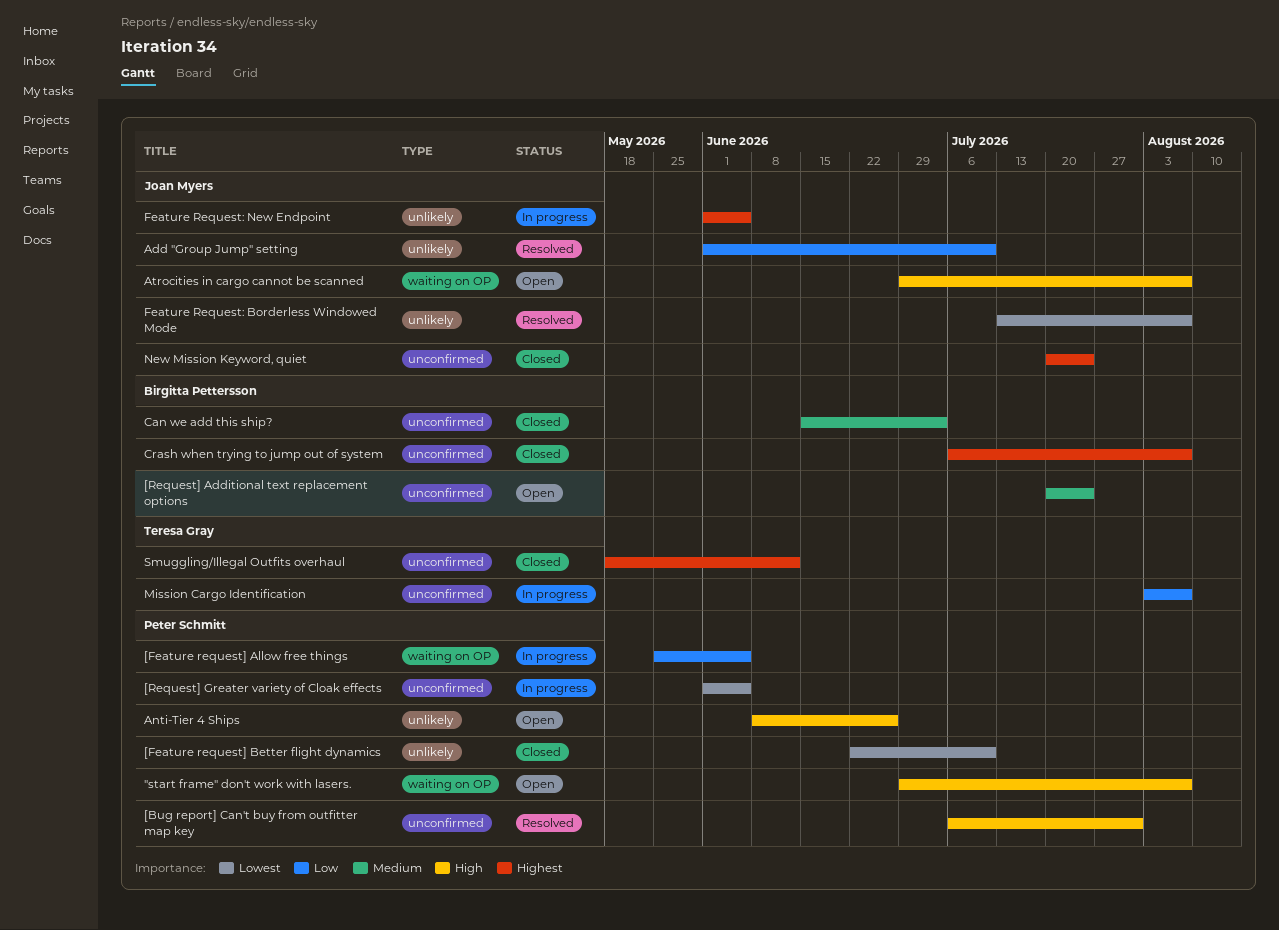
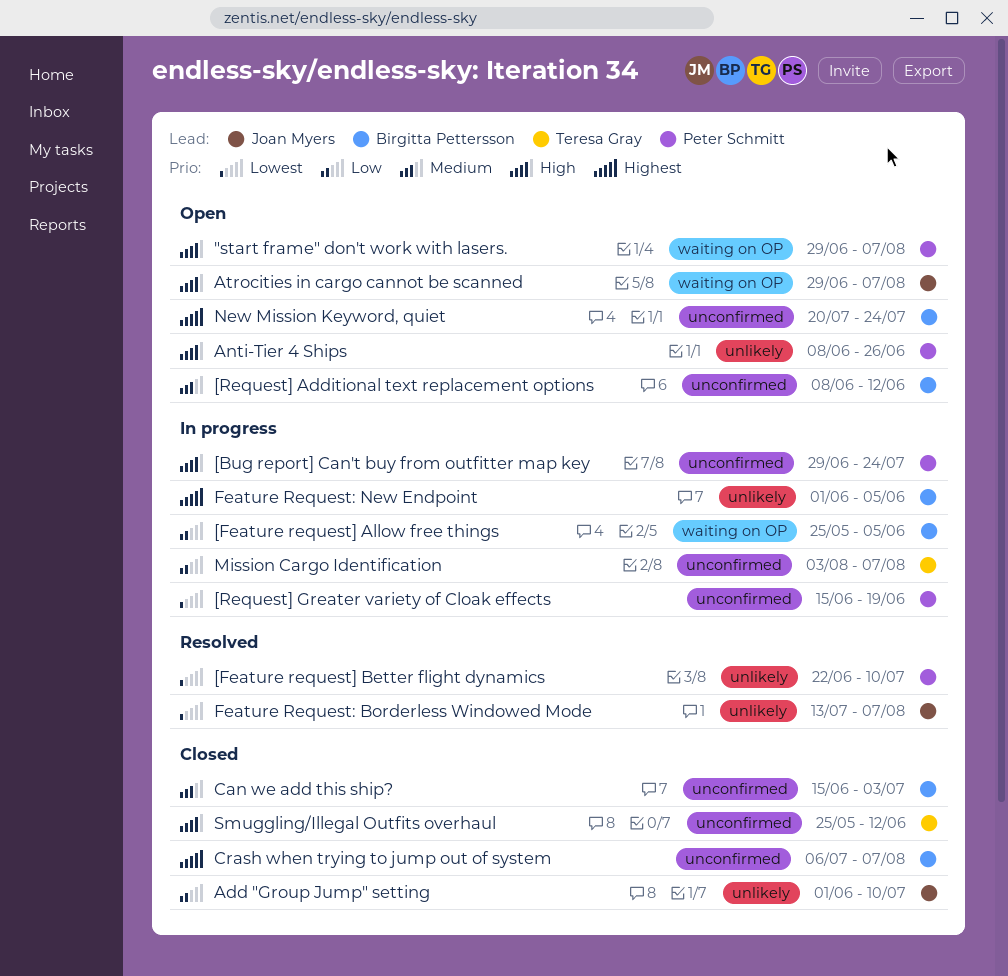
[Bug report] Can't buy from outfitter map key, status: Resolved -> In progress
[Bug report] Can't buy from outfitter map key, start: Jul 6 -> Jun 29
[Bug report] Can't buy from outfitter map key, due: Jul 31 -> Jul 24
[Feature request] Allow free things, owner: Peter Schmitt -> Birgitta Pettersson
[Feature request] Better flight dynamics, status: Closed -> Resolved
[Request] Additional text replacement options, start: Jul 20 -> Jun 8
[Request] Additional text replacement options, due: Jul 24 -> Jun 12
[Request] Greater variety of Cloak effects, start: Jun 1 -> Jun 15
[Request] Greater variety of Cloak effects, due: Jun 5 -> Jun 19
Add "Group Jump" setting, status: Resolved -> Closed
Feature Request: New Endpoint, owner: Joan Myers -> Birgitta Pettersson
New Mission Keyword, quiet, status: Closed -> Open
New Mission Keyword, quiet, owner: Joan Myers -> Birgitta Pettersson
Smuggling/Illegal Outfits overhaul, priority: Highest -> High
Smuggling/Illegal Outfits overhaul, start: May 18 -> May 25

